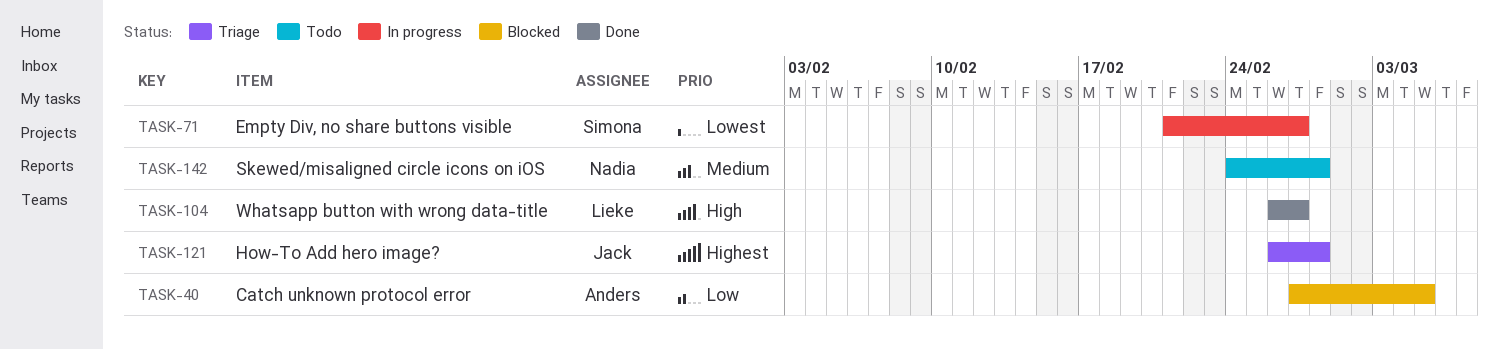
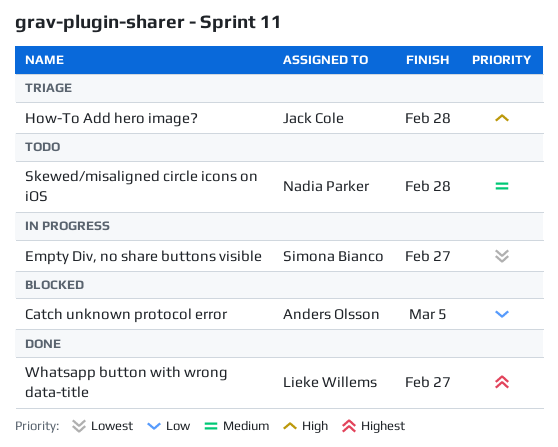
How-To Add hero image?, priority: Highest -> High
Whatsapp button with wrong data-title, priority: High -> Highest

